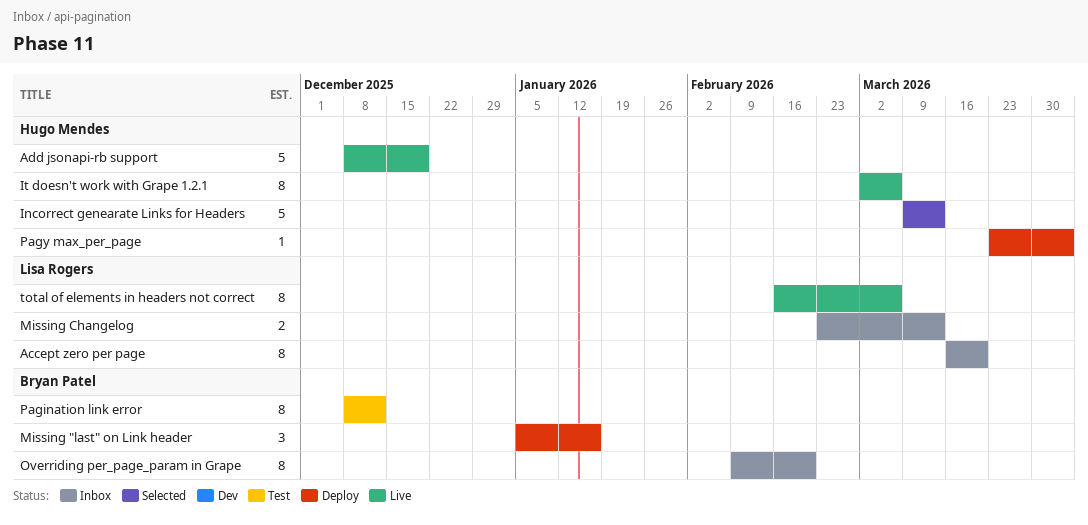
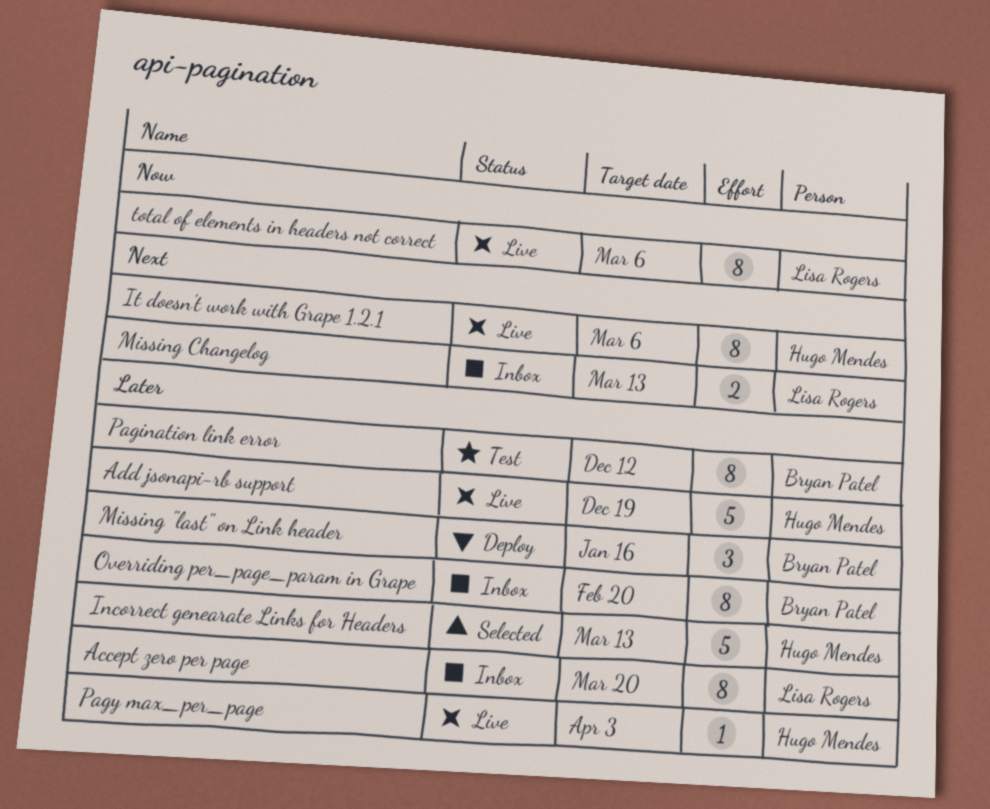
Pagy max_per_page, status: Deploy -> Live

